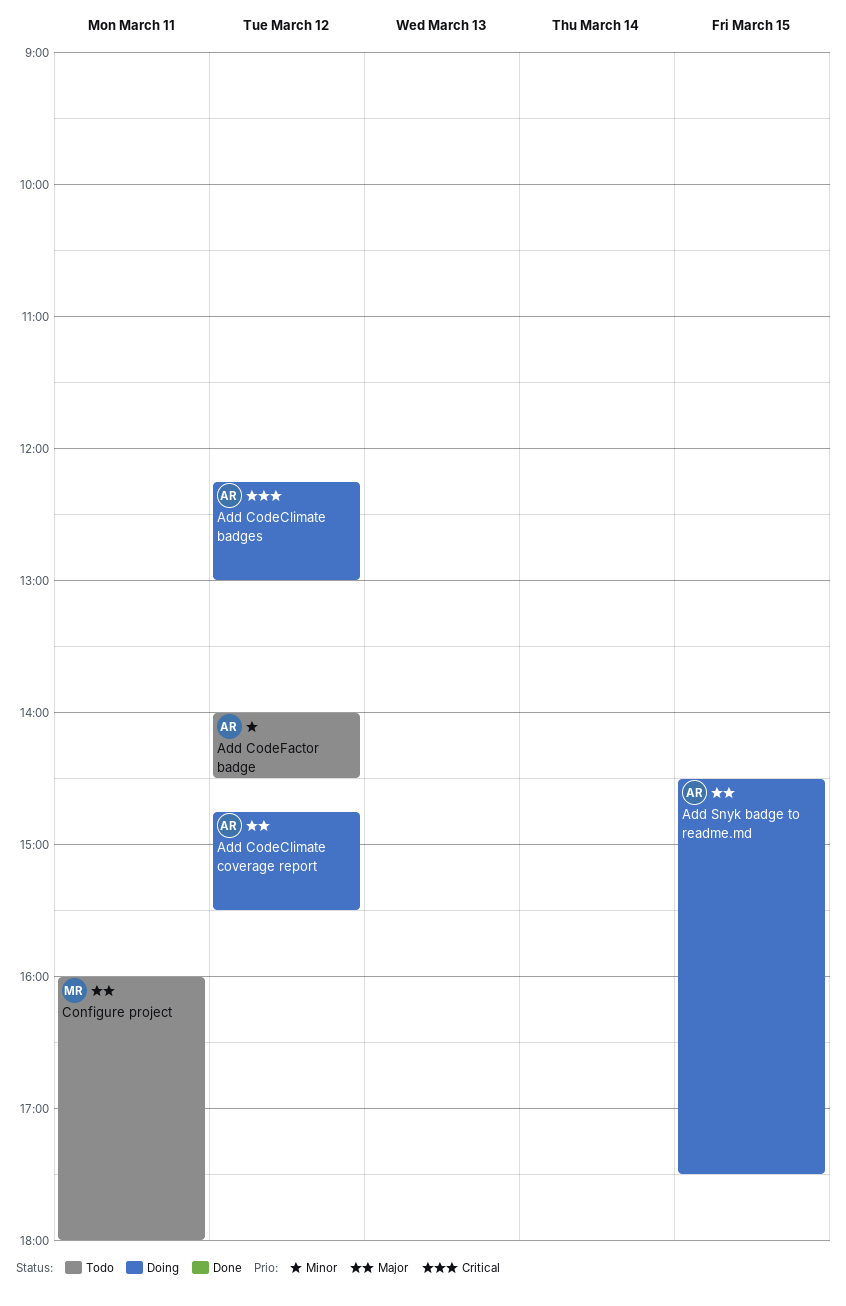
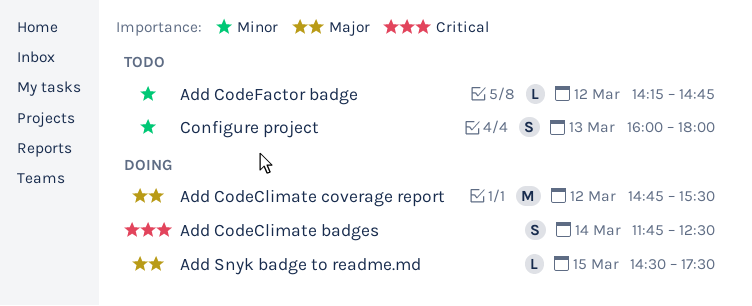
Add CodeClimate badges, day: Mar 12 -> Mar 14
Add CodeClimate badges, begins: 12:15 -> 11:45
Add CodeClimate badges, ends: 13:00 -> 12:30
Add CodeFactor badge, begins: 14:00 -> 14:15
Add CodeFactor badge, ends: 14:30 -> 14:45
Configure project, priority: Major -> Minor
Configure project, day: Mar 11 -> Mar 13

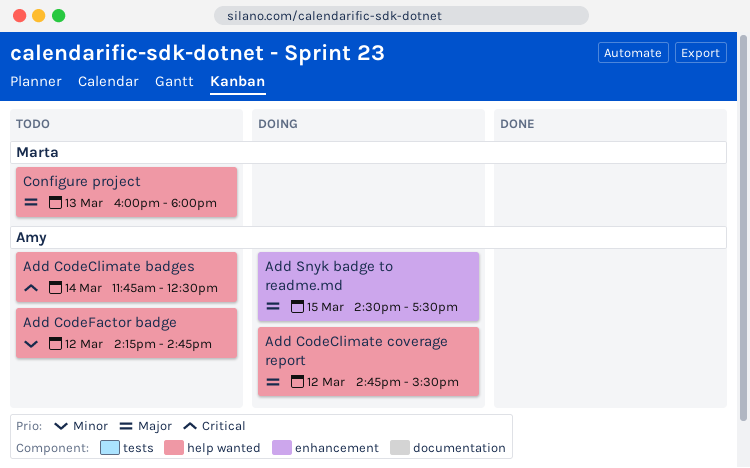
Add CodeClimate badges, status: Doing -> Todo
Configure project, priority: Minor -> Major

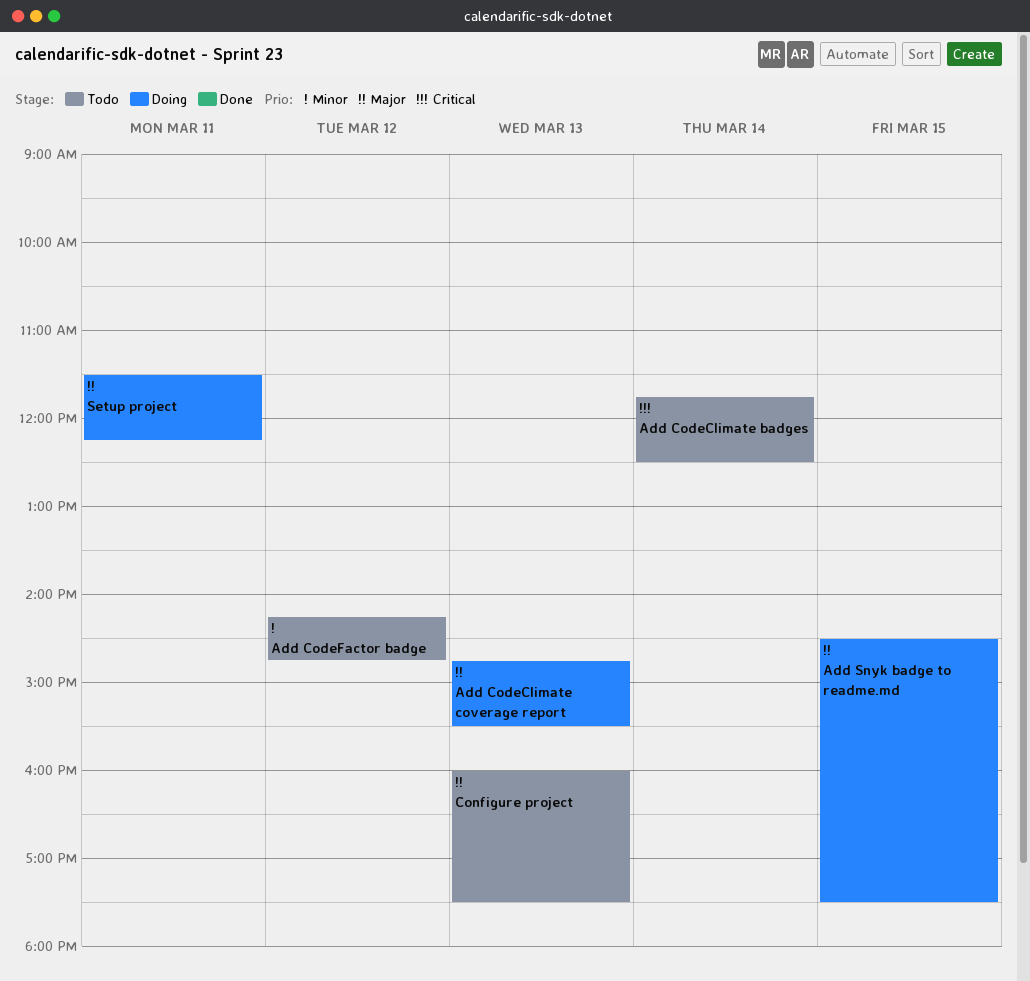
Add CodeClimate coverage report, day: Mar 12 -> Mar 13
Configure project, ends: 18:00 -> 17:30
Setup project: none -> present

